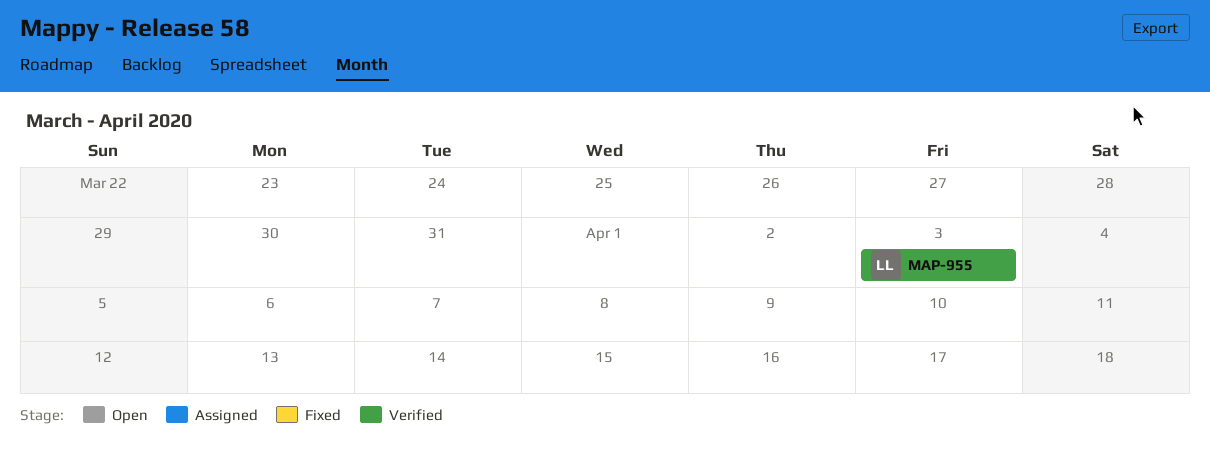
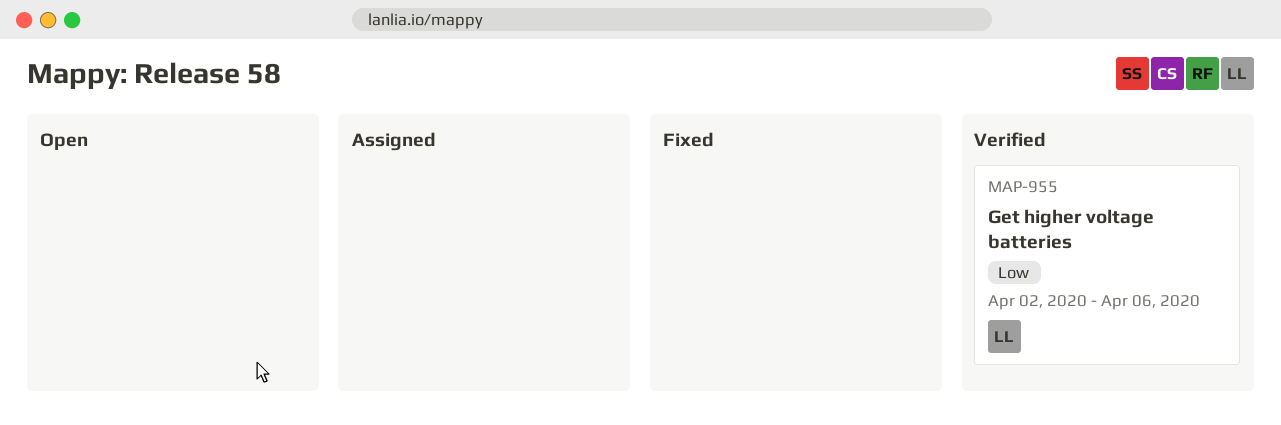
MAP-955, start: Apr 3 -> Apr 2
MAP-955, due: Apr 3 -> Apr 6

